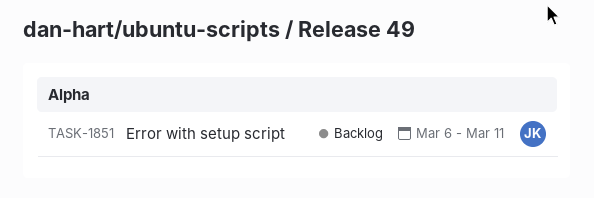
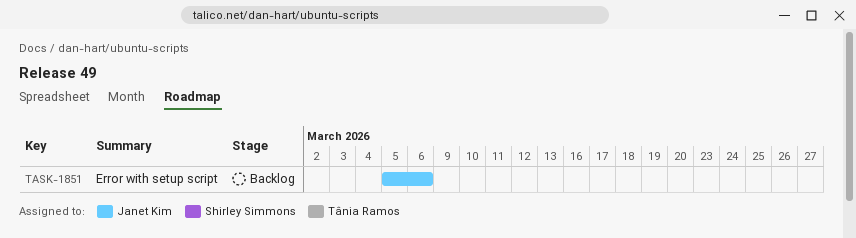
TASK-1851, start: Mar 6 -> Mar 5
TASK-1851, due: Mar 11 -> Mar 6

